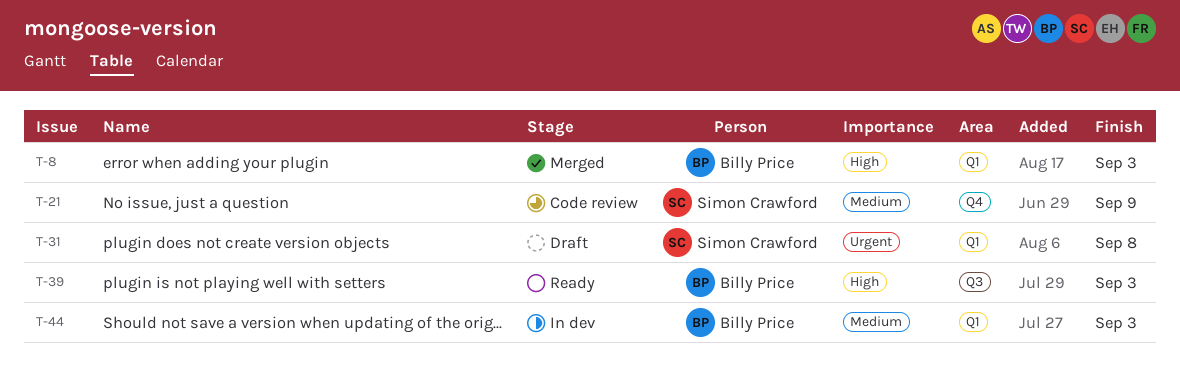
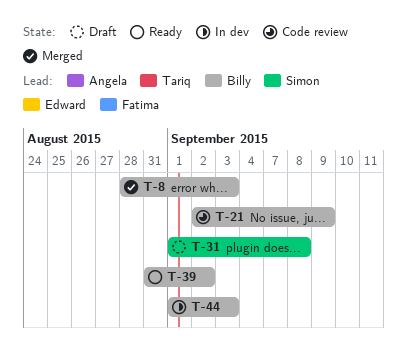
T-21, owner: Simon Crawford -> Billy Price
T-39, due: Sep 3 -> Sep 2

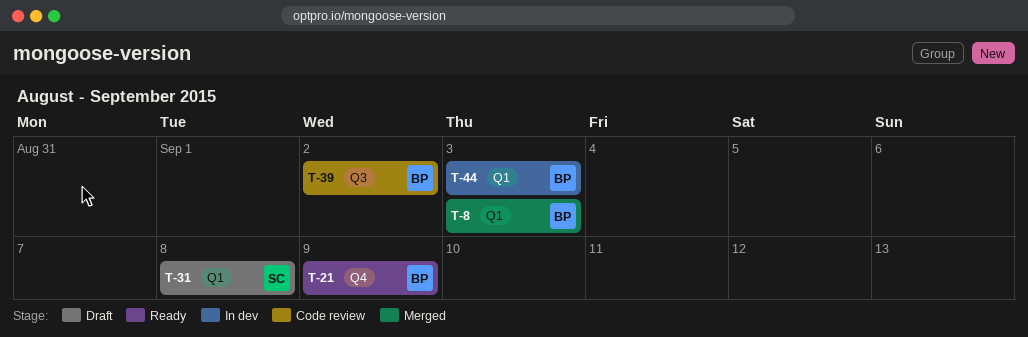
T-21, status: Code review -> Ready
T-39, status: Ready -> Code review

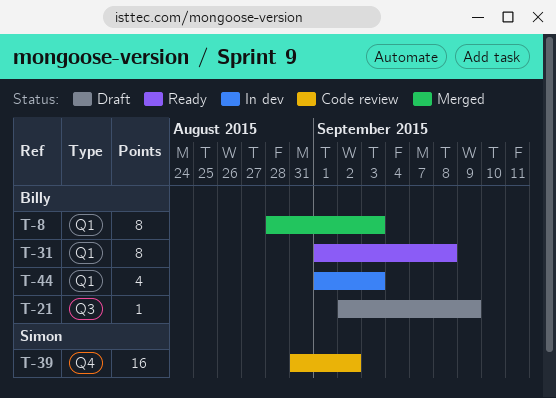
T-21, status: Ready -> Draft
T-21, label: Q4 -> Q3
T-31, status: Draft -> Ready
T-31, owner: Simon -> Billy
T-39, owner: Billy -> Simon
T-39, label: Q3 -> Q4

